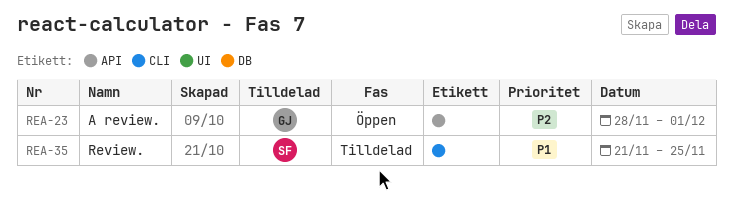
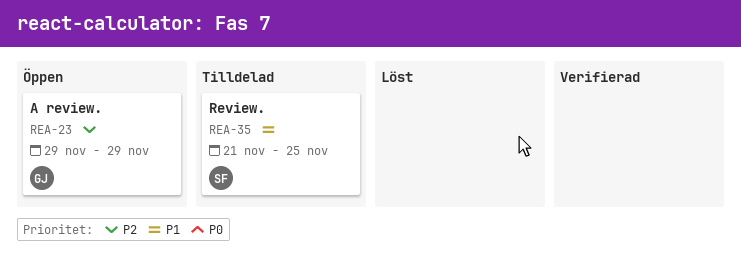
REA-23, start: Nov 28 -> Nov 29
REA-23, due: Dec 1 -> Nov 29

